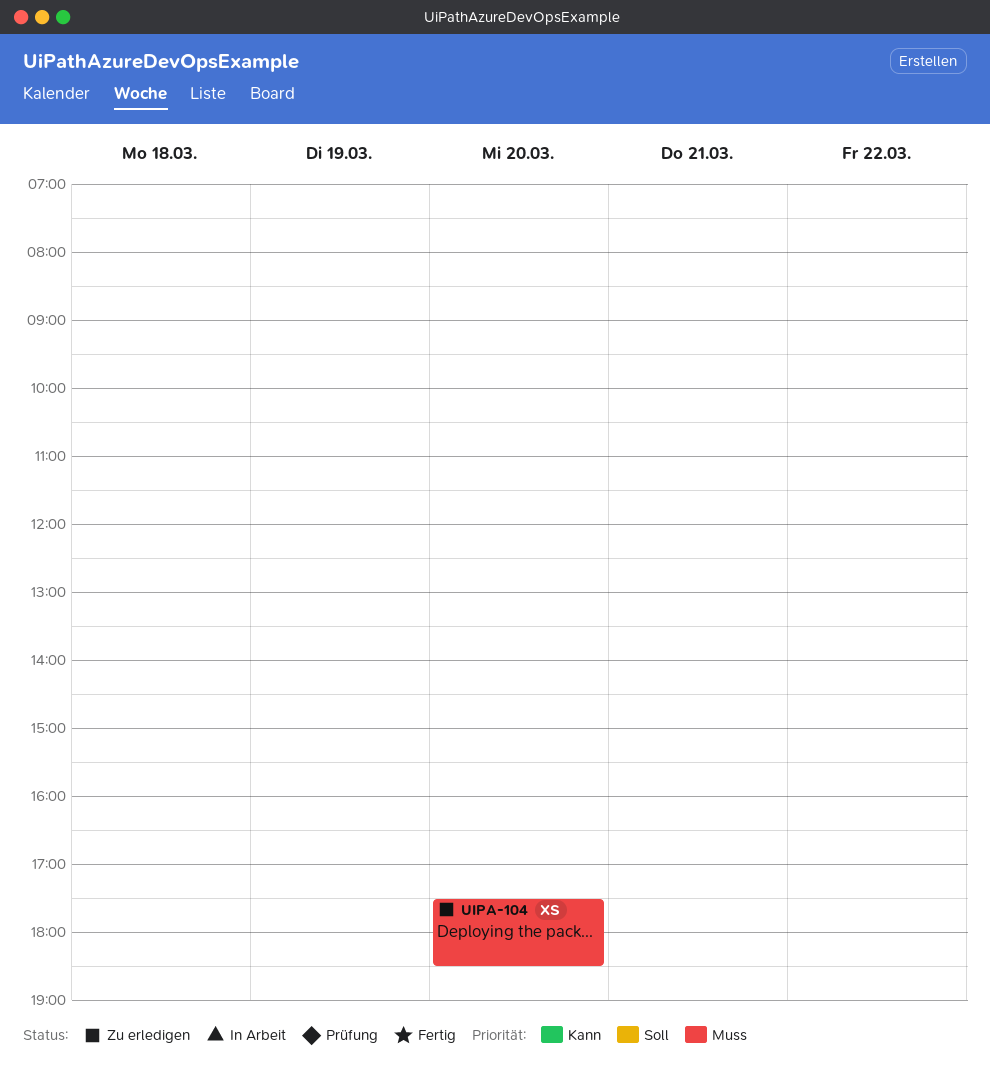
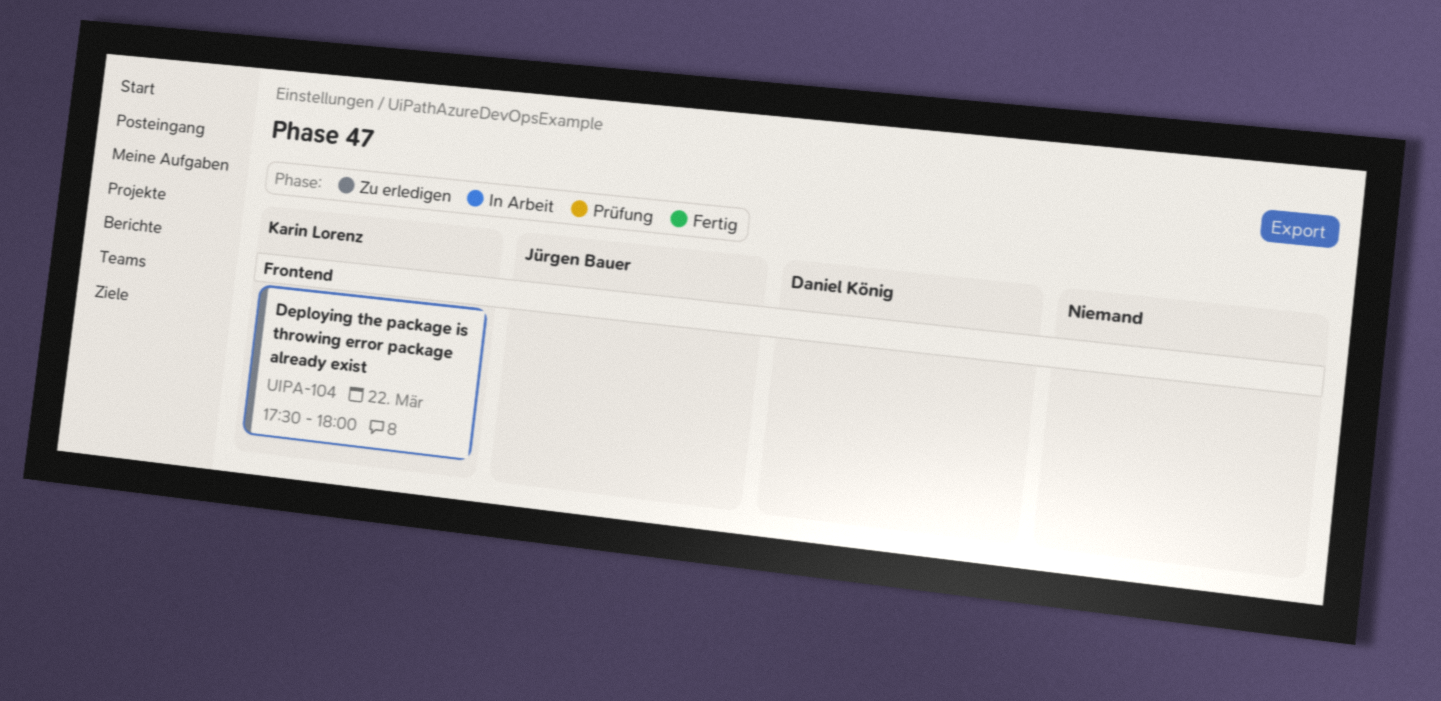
UIPA-104, day: Mar 20 -> Mar 22
UIPA-104, ends: 18:30 -> 18:00

